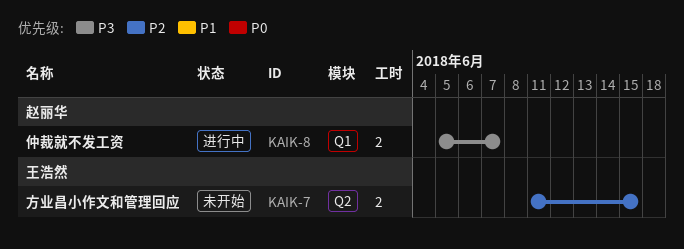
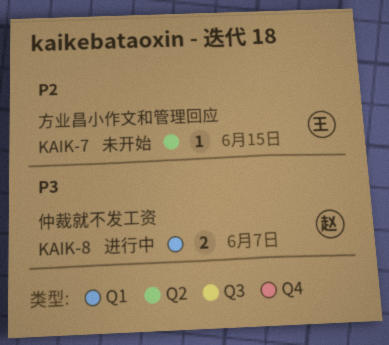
KAIK-7, estimate: 2 -> 1

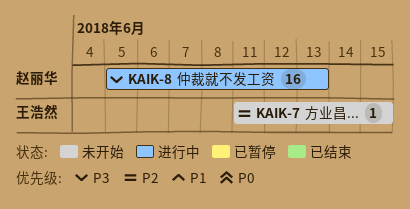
KAIK-8, estimate: 2 -> 16
KAIK-8, due: Jun 7 -> Jun 13

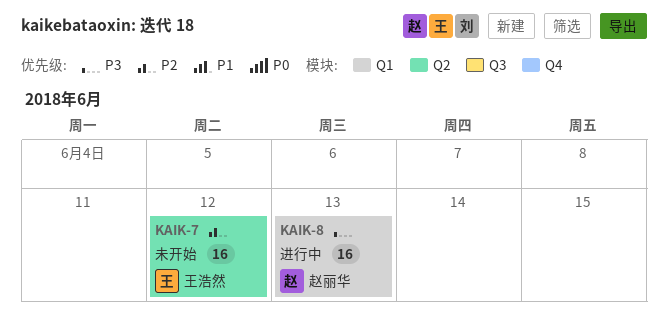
KAIK-7, estimate: 1 -> 16
KAIK-7, due: Jun 15 -> Jun 12

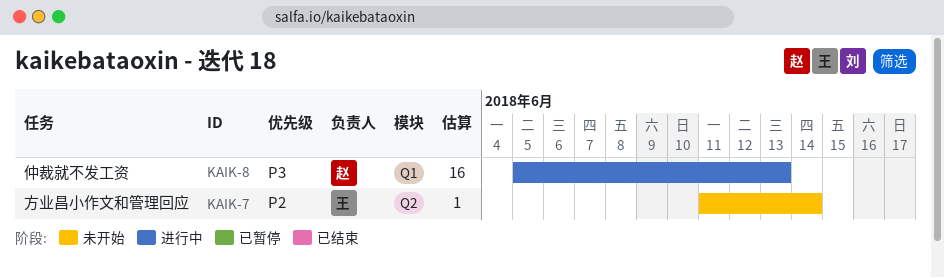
KAIK-7, estimate: 16 -> 1
KAIK-7, due: Jun 12 -> Jun 14

